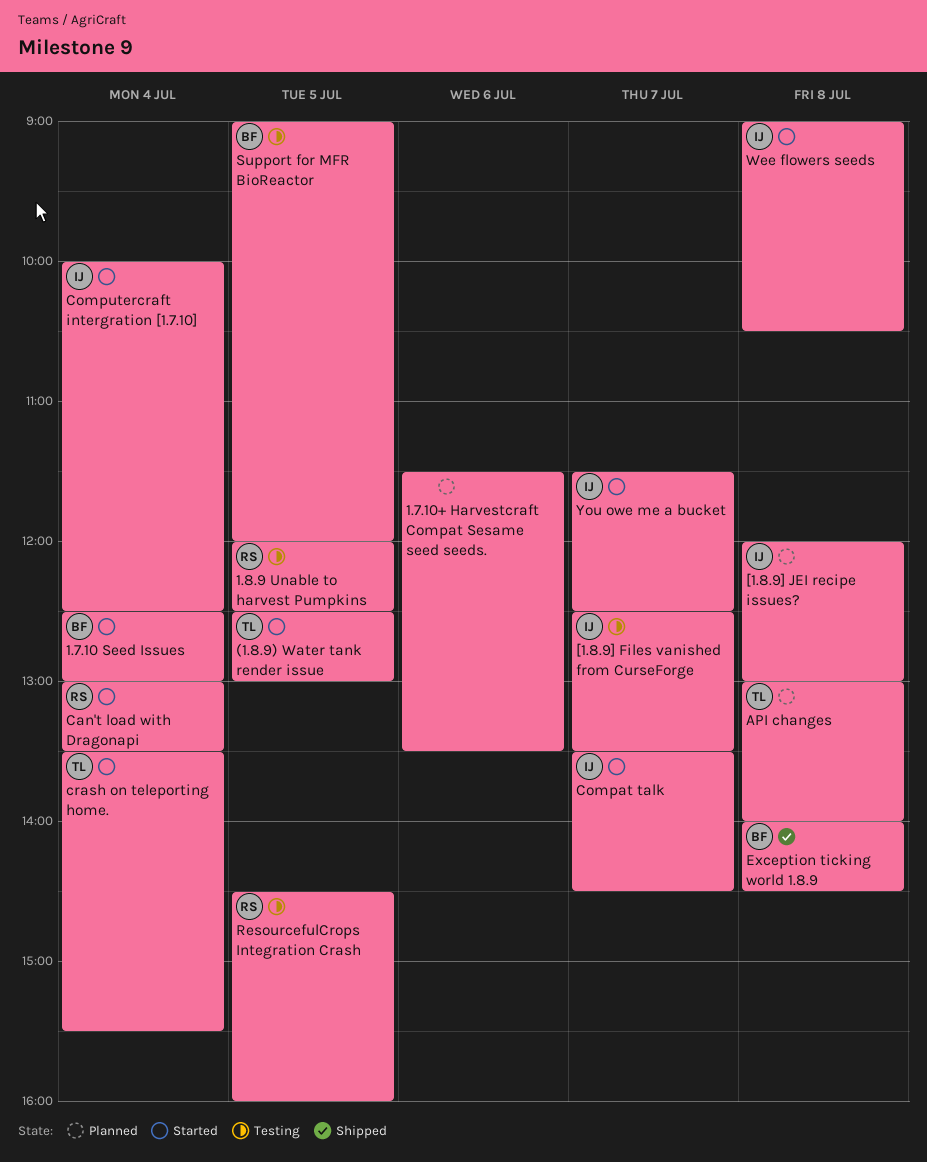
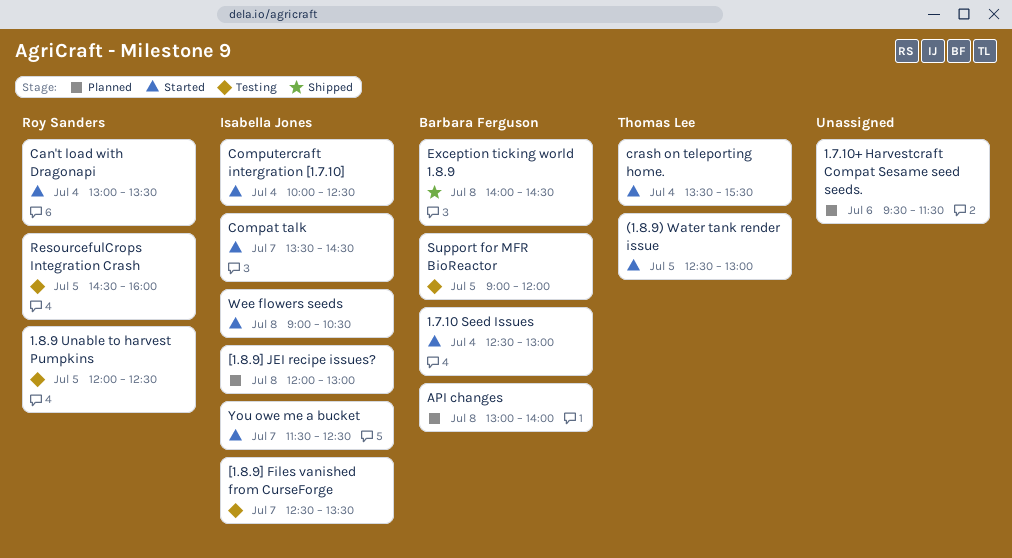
1.7.10+ Harvestcraft Compat Sesame seed seeds., begins: 11:30 -> 09:30
1.7.10+ Harvestcraft Compat Sesame seed seeds., ends: 13:30 -> 11:30
API changes, owner: Thomas Lee -> Barbara Ferguson

